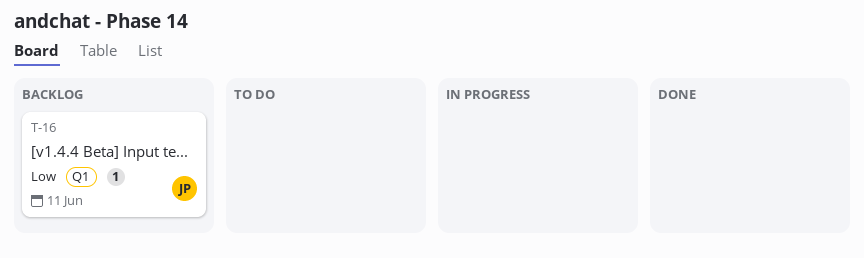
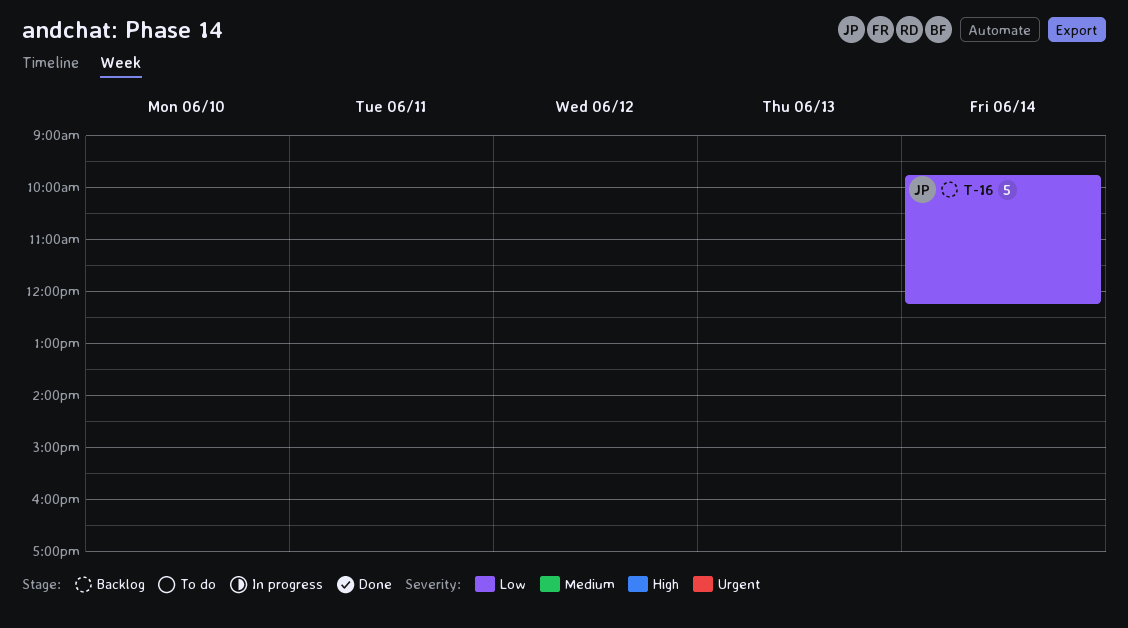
T-16, estimate: 1 -> 5
T-16, day: Jun 11 -> Jun 14

